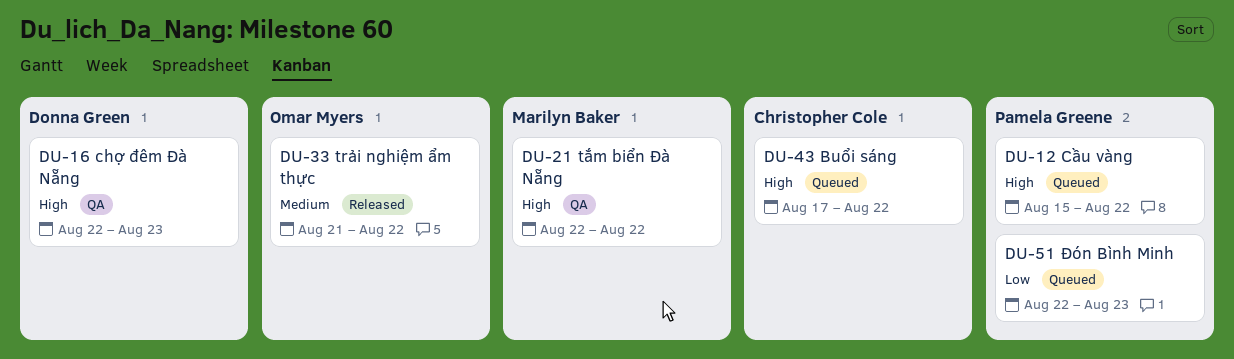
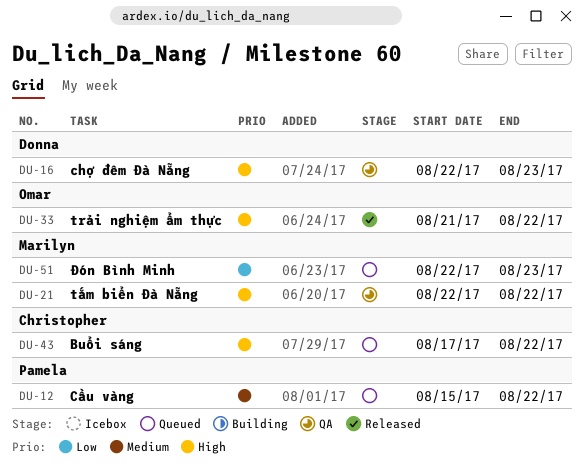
DU-12, priority: High -> Medium
DU-33, priority: Medium -> High
DU-51, owner: Pamela Greene -> Marilyn Baker

